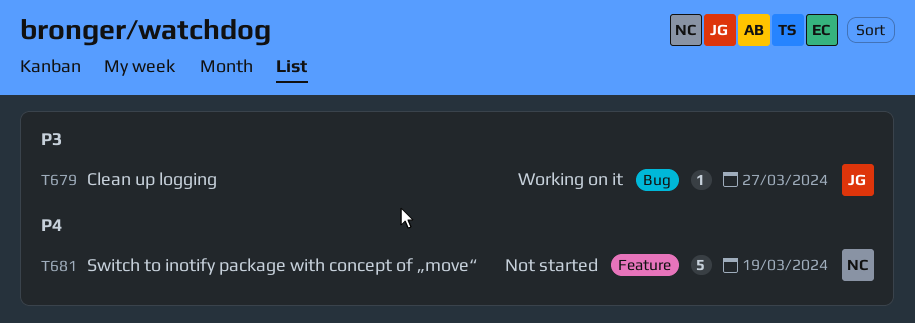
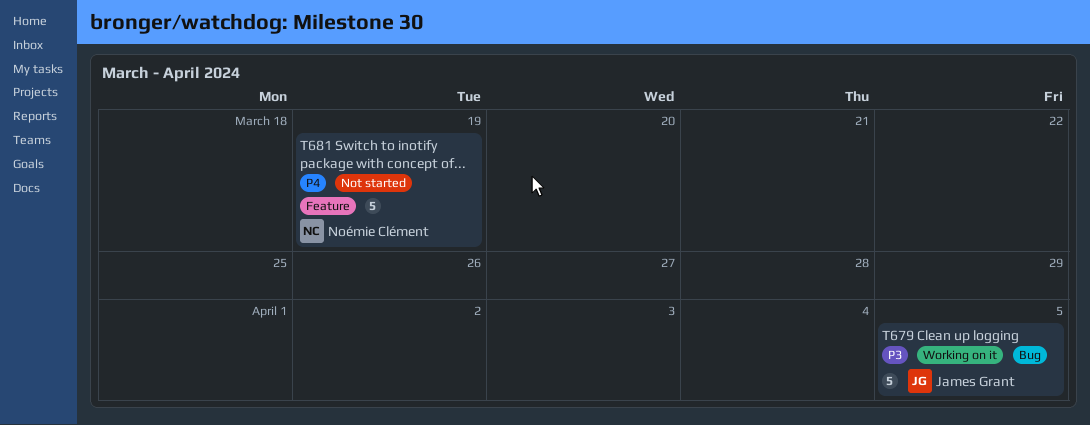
T679, estimate: 1 -> 5
T679, due: Mar 27 -> Apr 5

